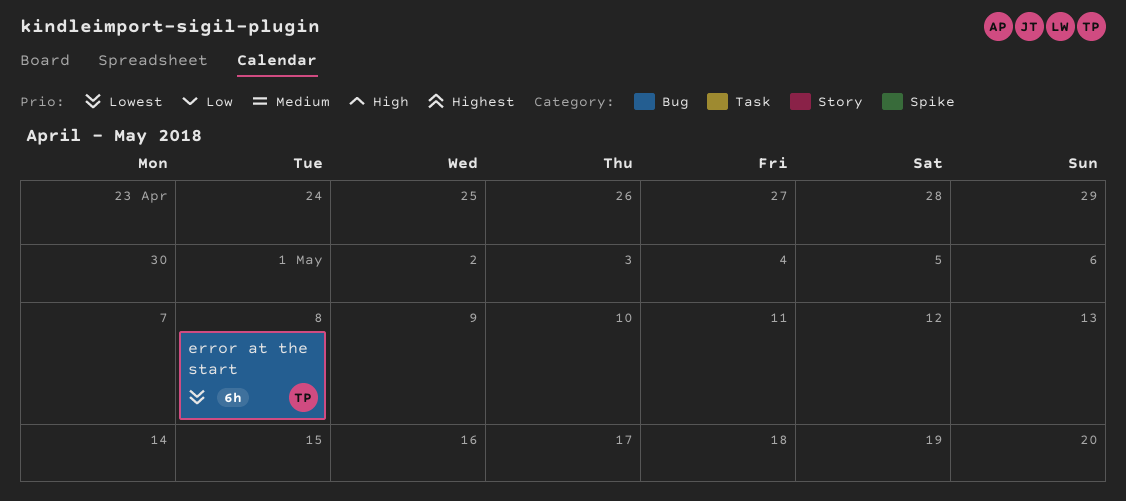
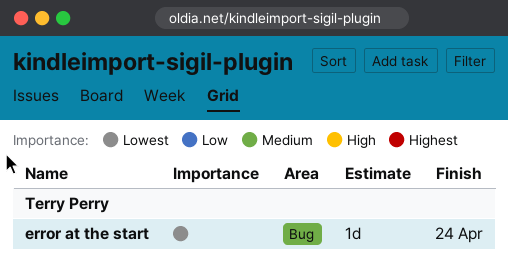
error at the start, estimate: 6h -> 1d
error at the start, due: May 8 -> Apr 24

